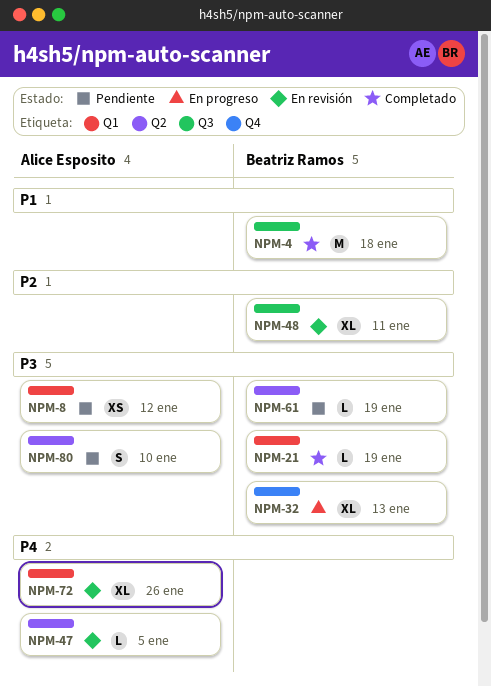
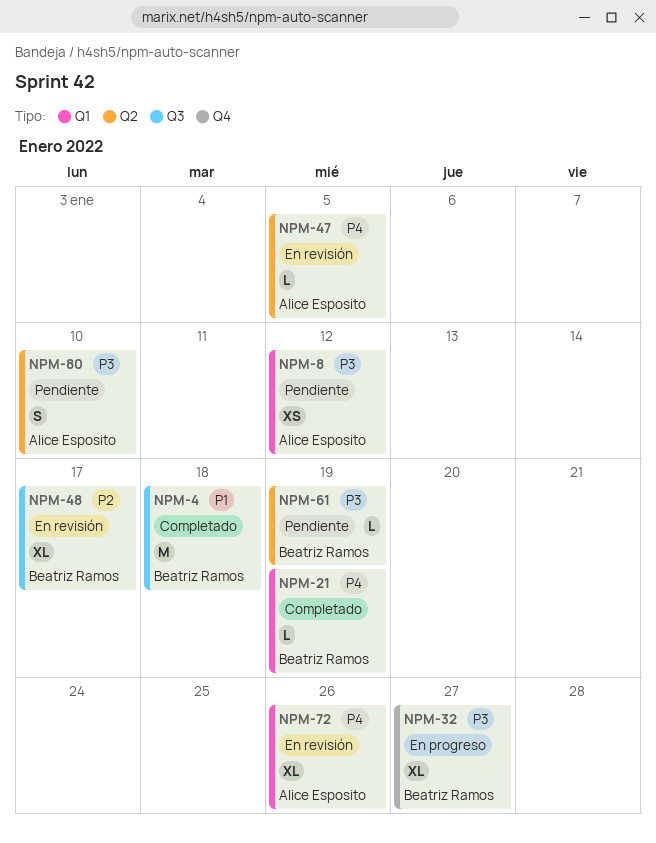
NPM-21, priority: P3 -> P4
NPM-32, due: Jan 13 -> Jan 27
NPM-48, due: Jan 11 -> Jan 17

